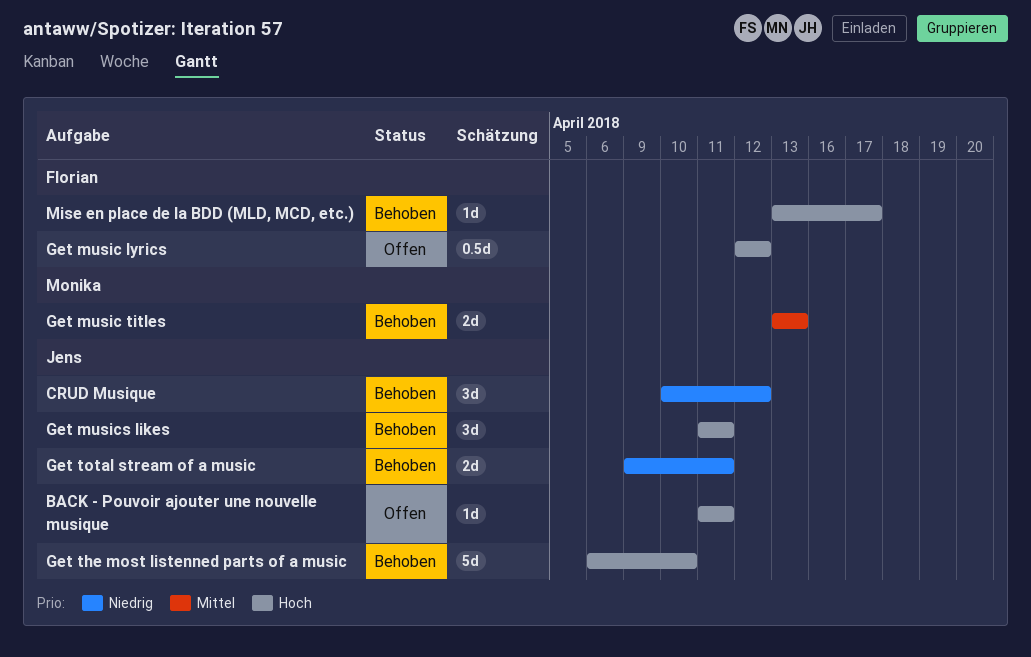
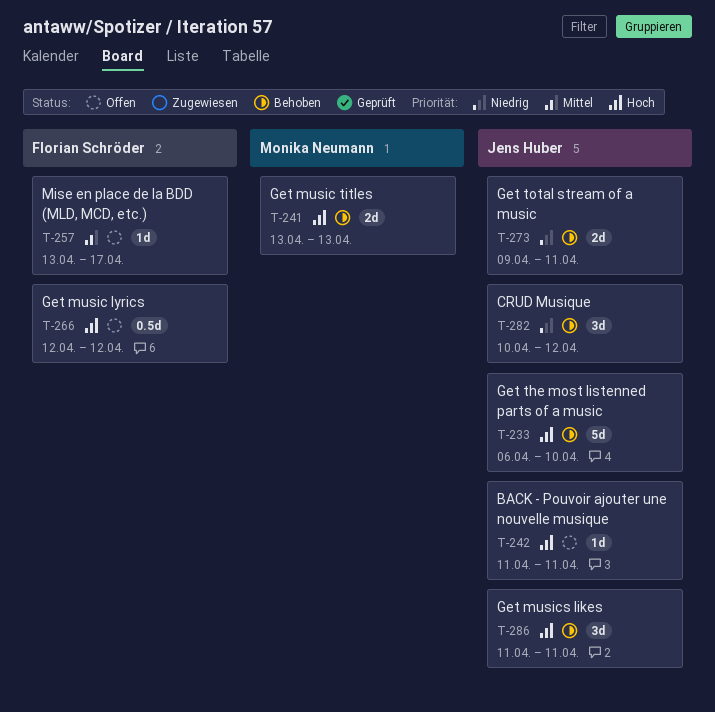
Get music titles, priority: Mittel -> Hoch
Mise en place de la BDD (MLD, MCD, etc.), status: Behoben -> Offen
Mise en place de la BDD (MLD, MCD, etc.), priority: Hoch -> Mittel

